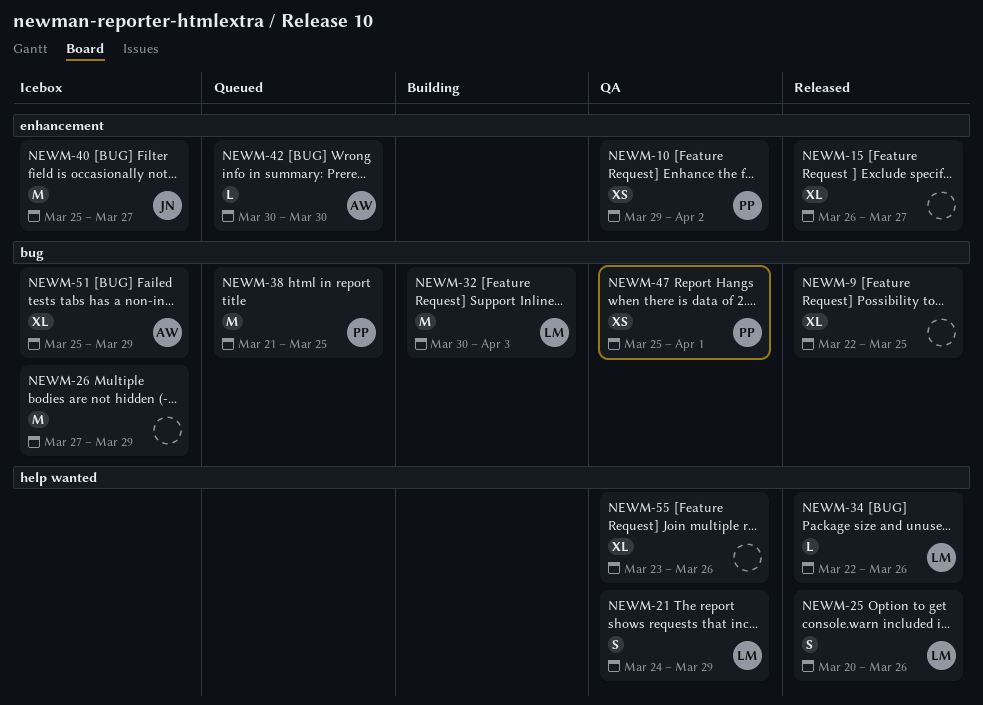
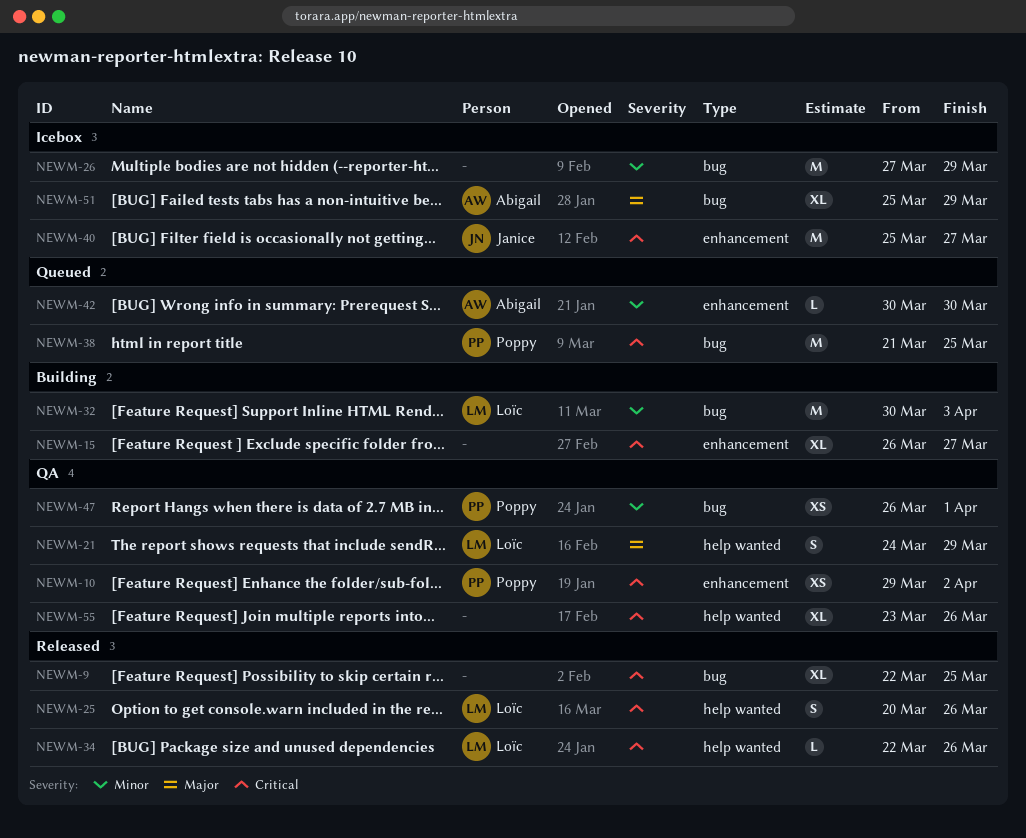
NEWM-15, status: Released -> Building
NEWM-47, start: Mar 25 -> Mar 26

